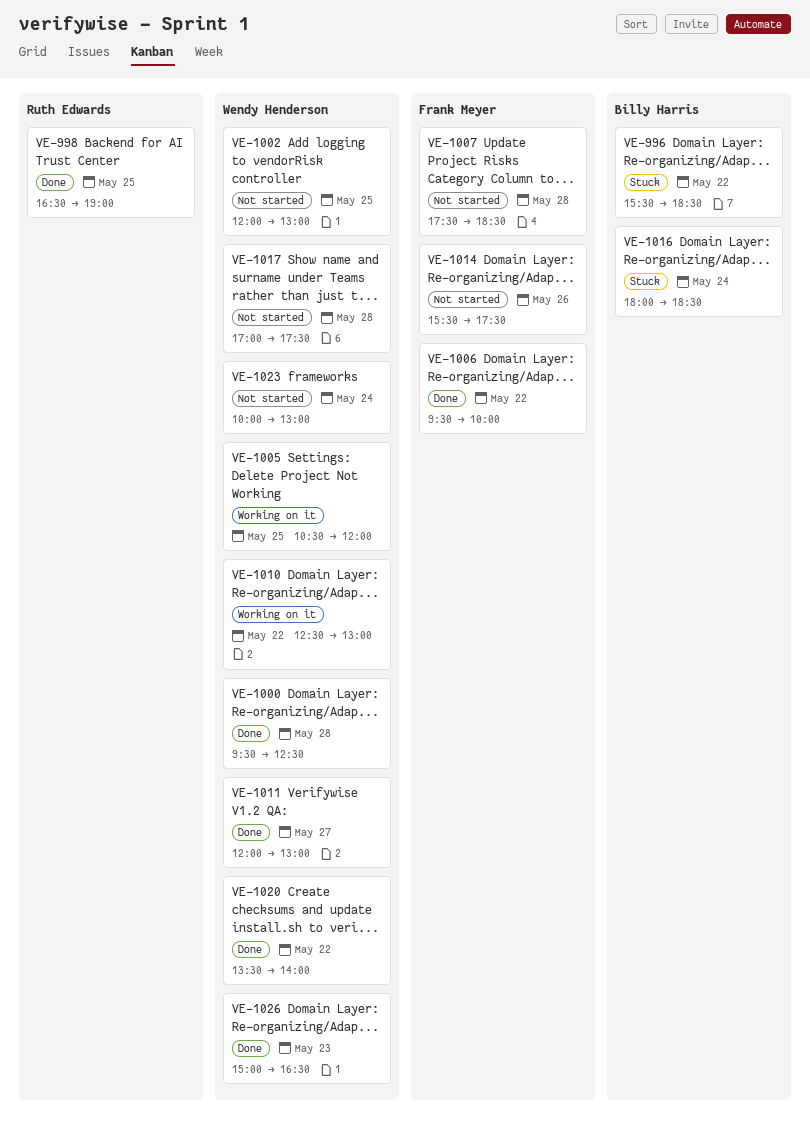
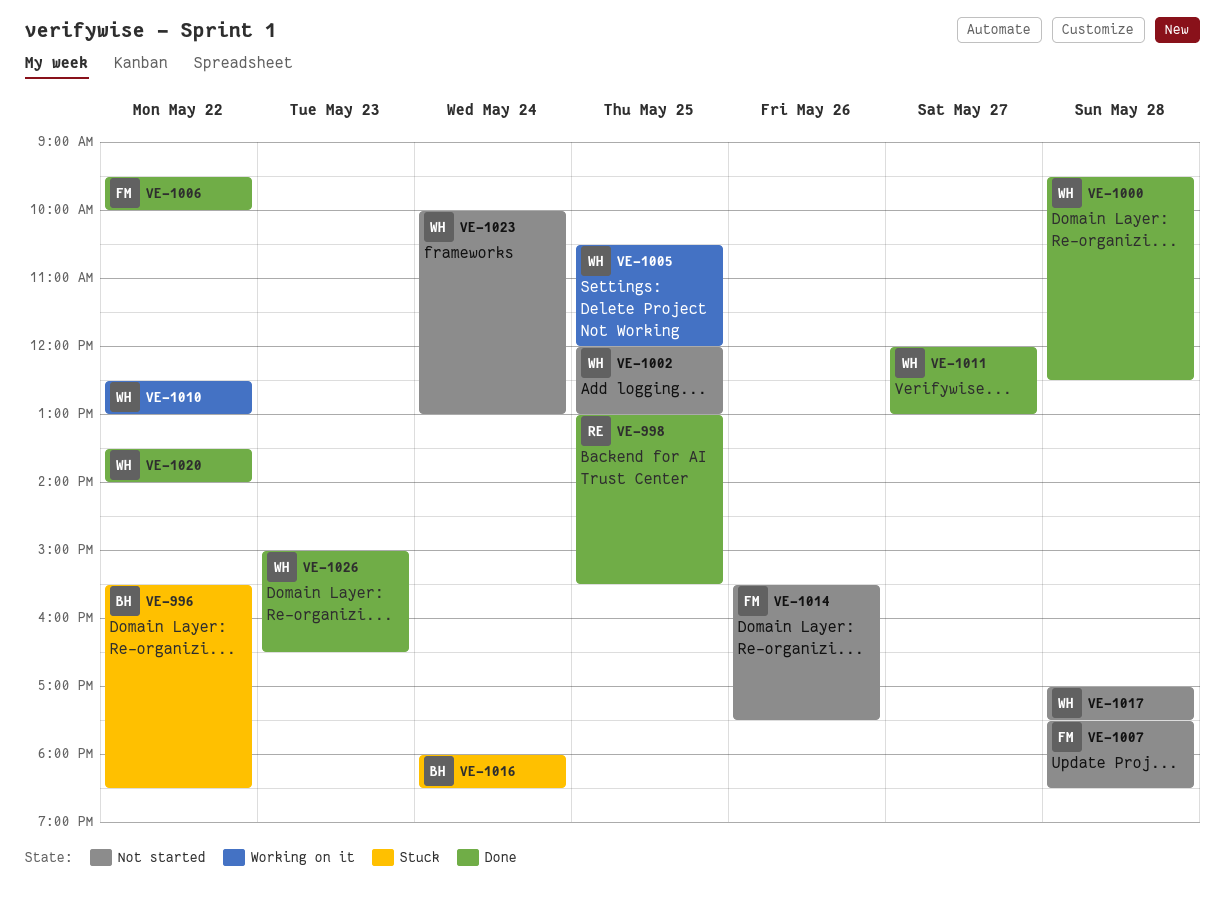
VE-998, begins: 16:30 -> 13:00
VE-998, ends: 19:00 -> 15:30

